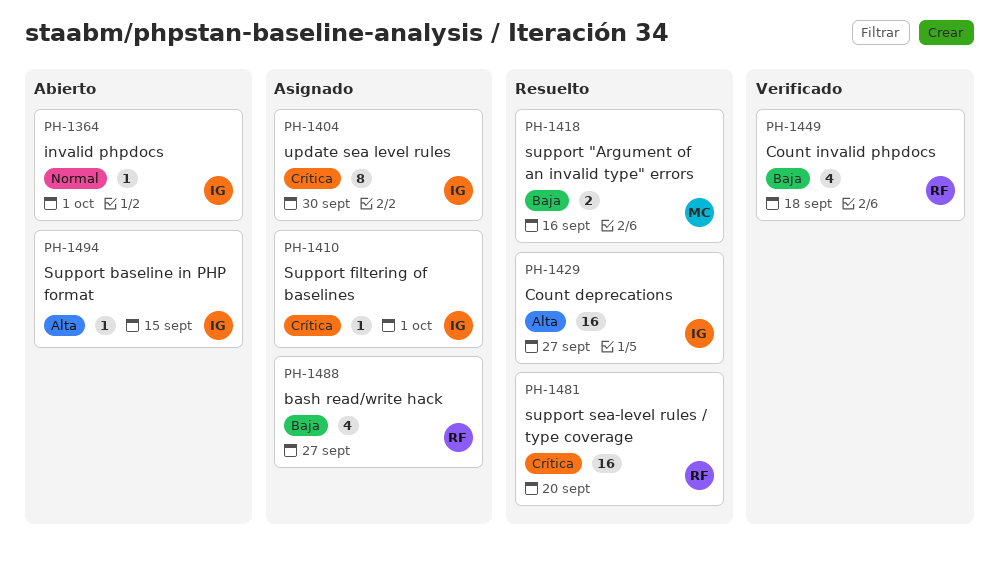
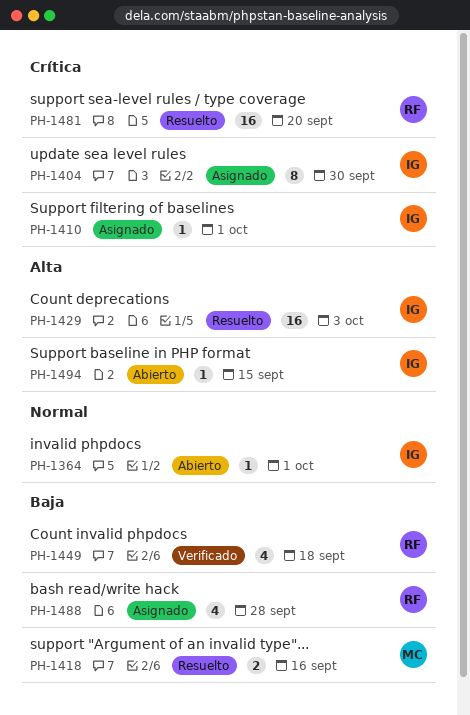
PH-1429, due: Sep 27 -> Oct 3
PH-1488, due: Sep 27 -> Sep 28

